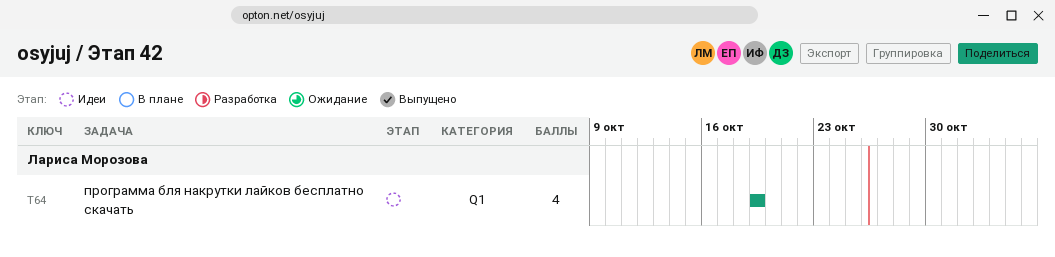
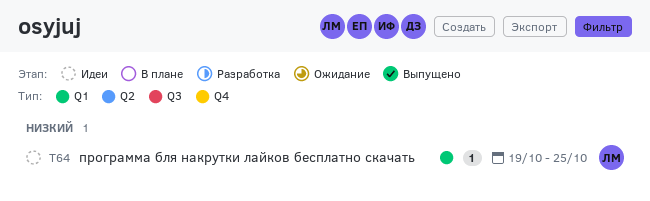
T64, estimate: 4 -> 1
T64, due: Oct 19 -> Oct 25

